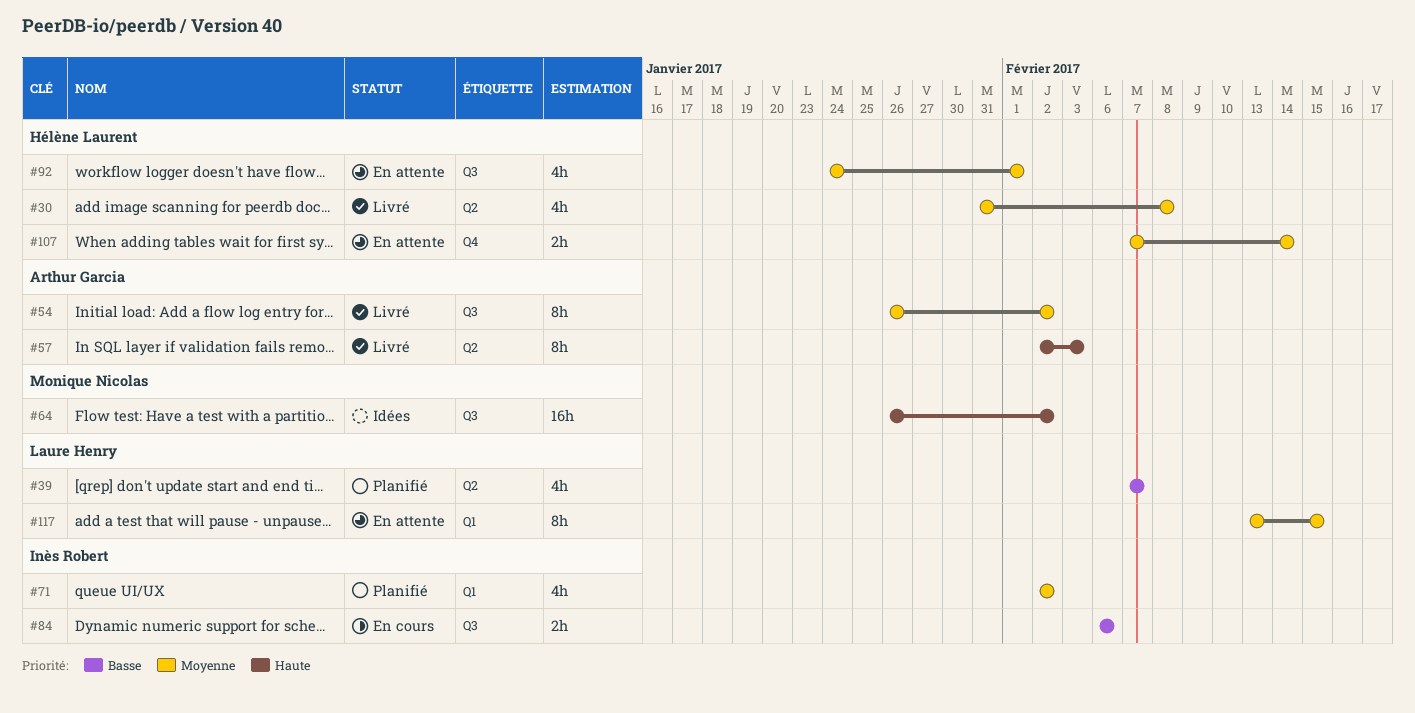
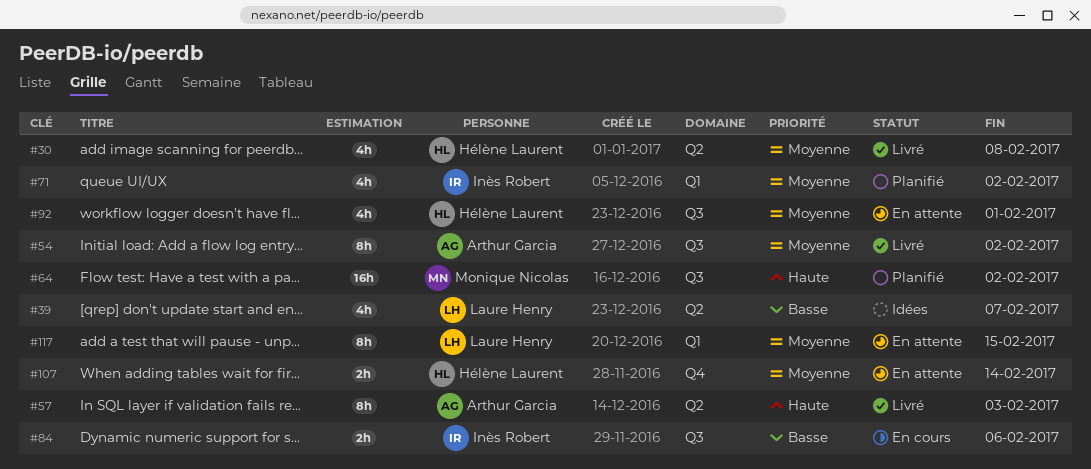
#39, status: Planifié -> Idées
#64, status: Idées -> Planifié

